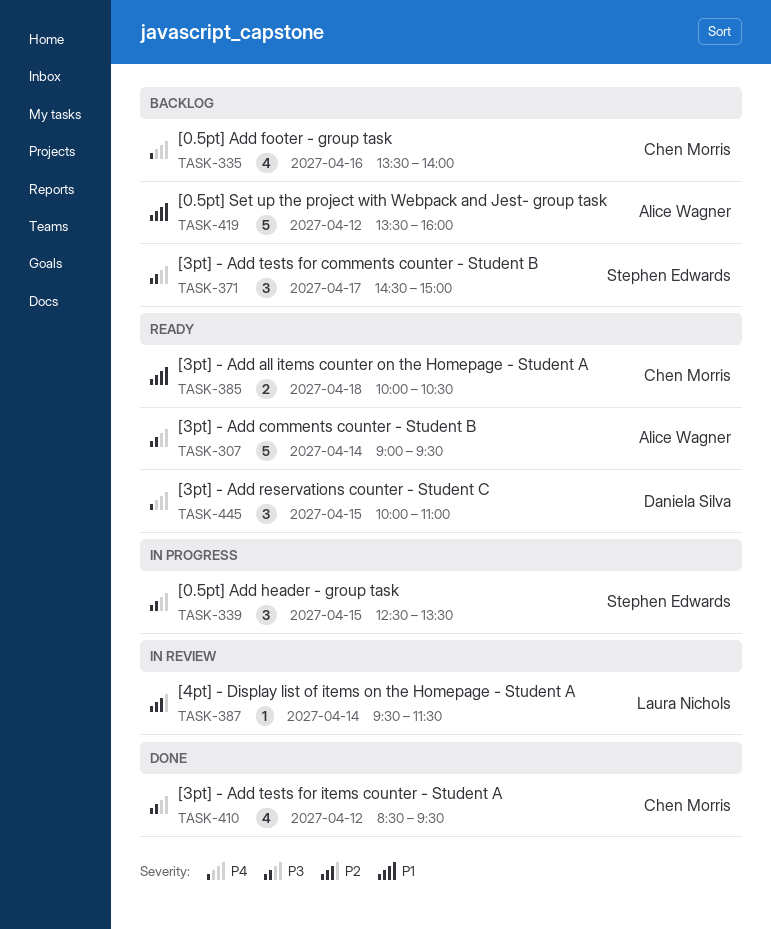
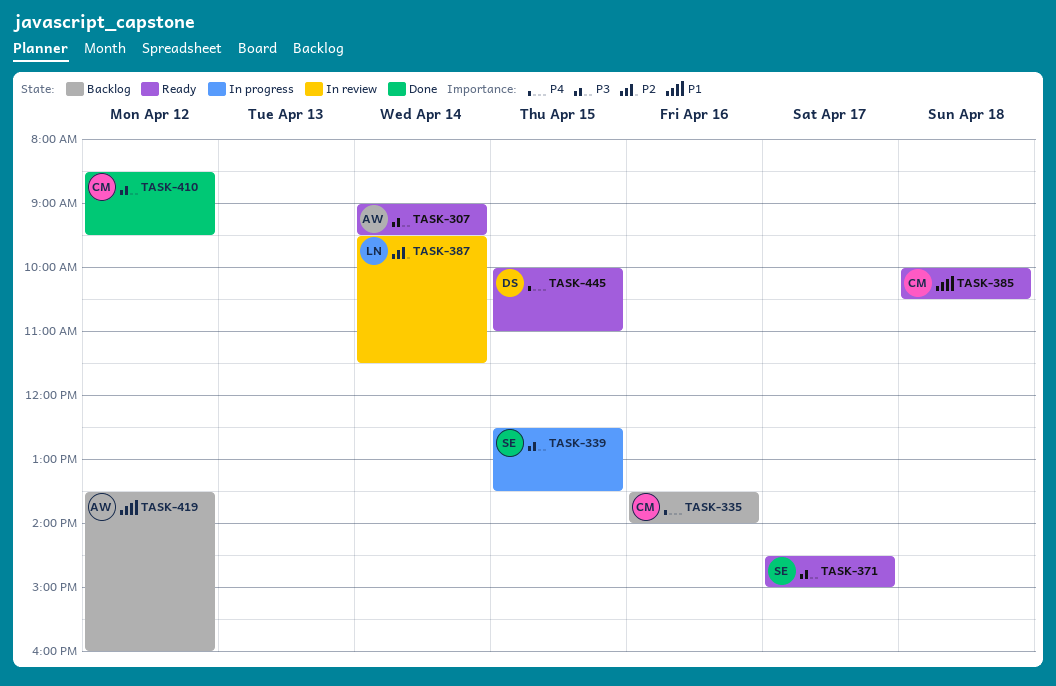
TASK-371, status: Backlog -> Ready

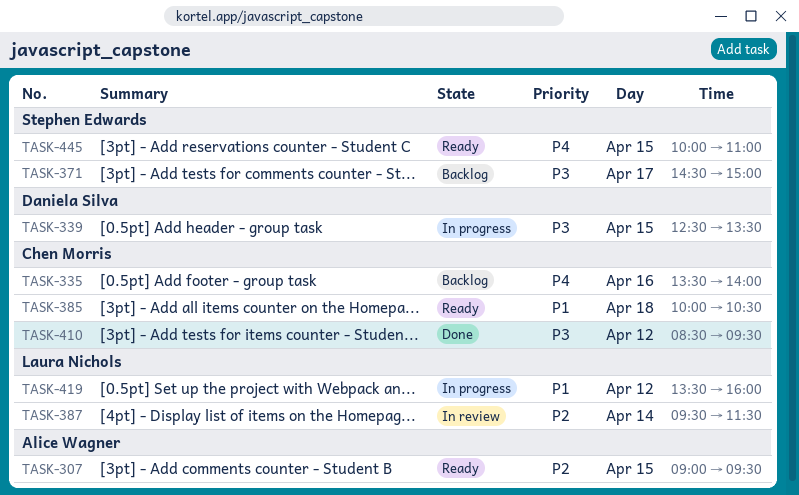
TASK-307, priority: P3 -> P2
TASK-307, day: Apr 14 -> Apr 15
TASK-339, owner: Stephen Edwards -> Daniela Silva
TASK-371, status: Ready -> Backlog
TASK-419, status: Backlog -> In progress
TASK-419, owner: Alice Wagner -> Laura Nichols
TASK-445, owner: Daniela Silva -> Stephen Edwards

